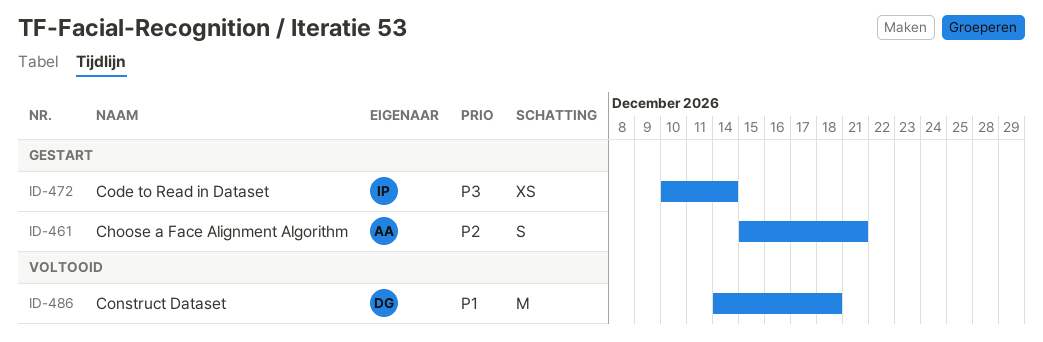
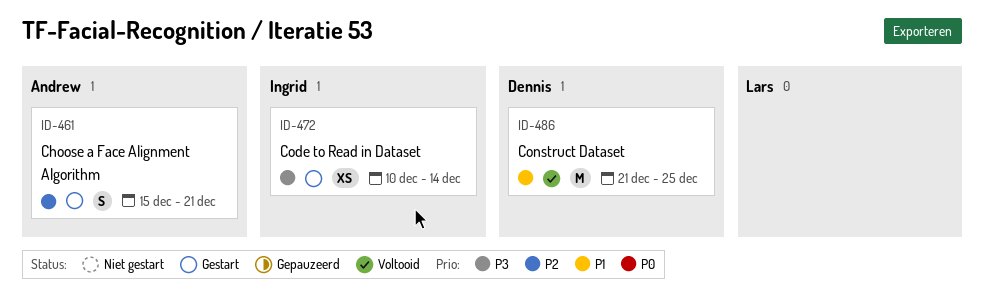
ID-486, start: Dec 14 -> Dec 21
ID-486, due: Dec 18 -> Dec 25

